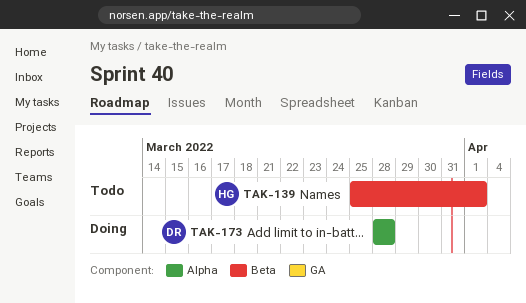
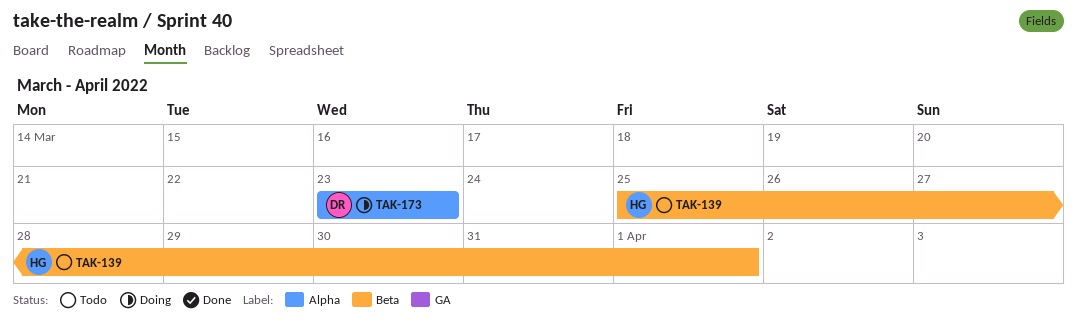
TAK-173, start: Mar 28 -> Mar 23
TAK-173, due: Mar 28 -> Mar 23

